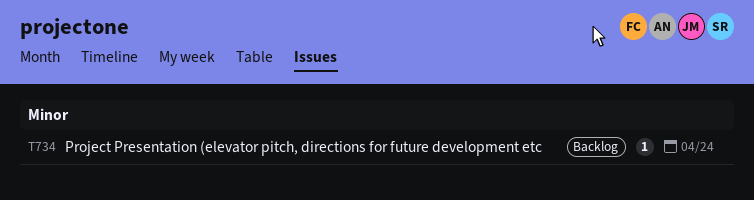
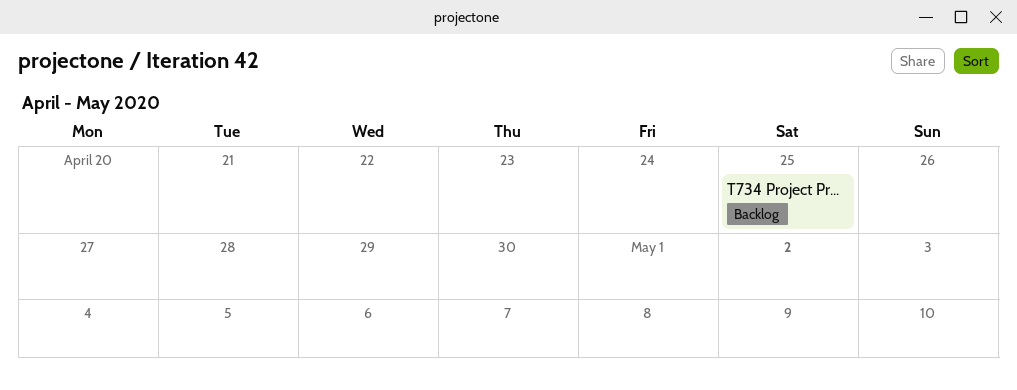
T734, due: Apr 24 -> Apr 25

